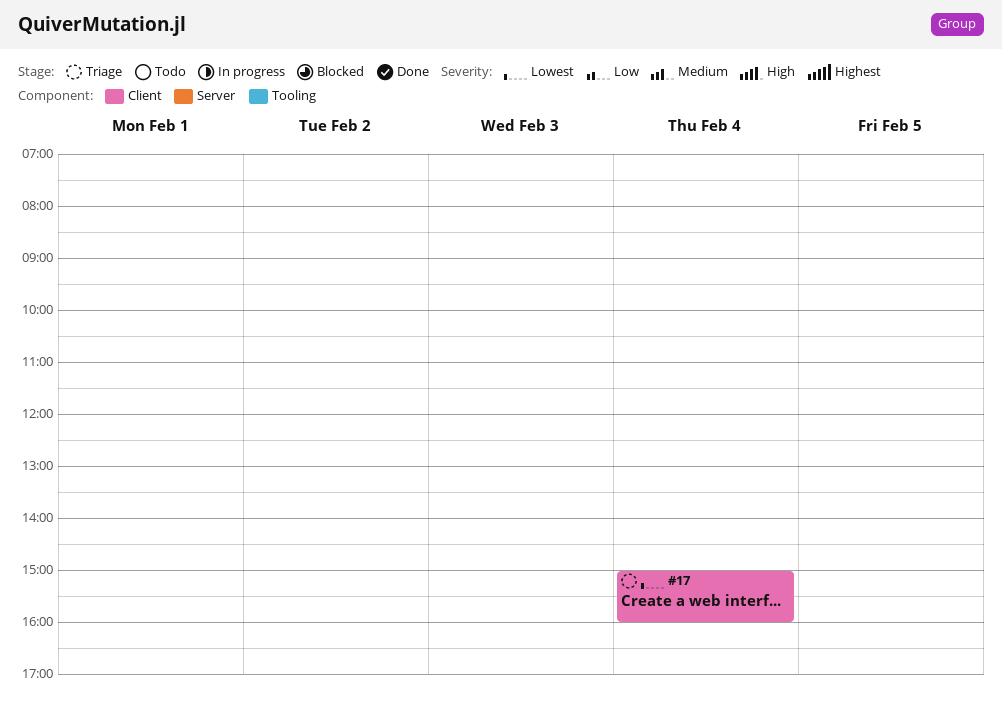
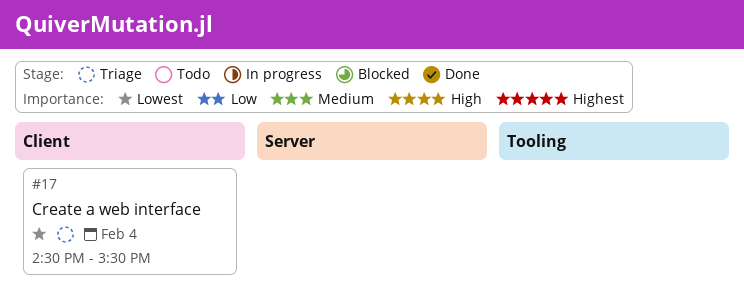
#17, begins: 15:00 -> 14:30
#17, ends: 16:00 -> 15:30

